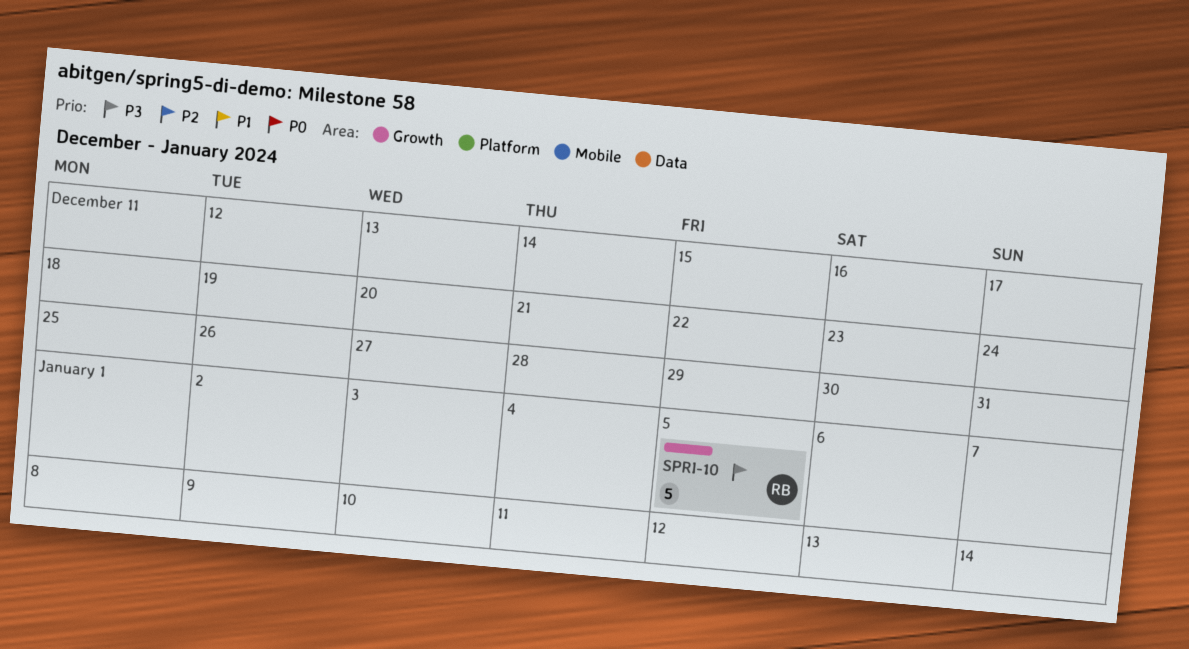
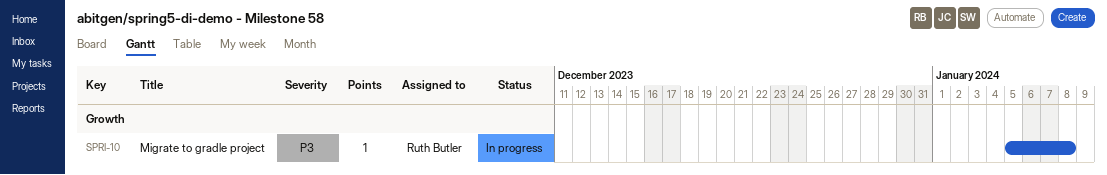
SPRI-10, estimate: 5 -> 1
SPRI-10, due: Jan 5 -> Jan 8

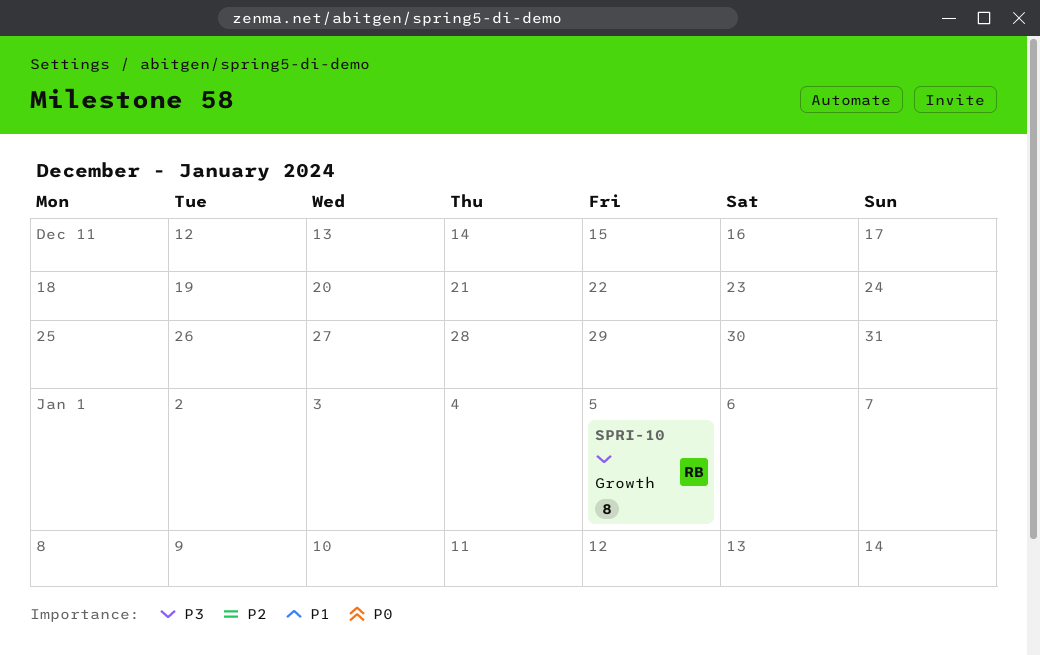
SPRI-10, estimate: 1 -> 8
SPRI-10, due: Jan 8 -> Jan 5

